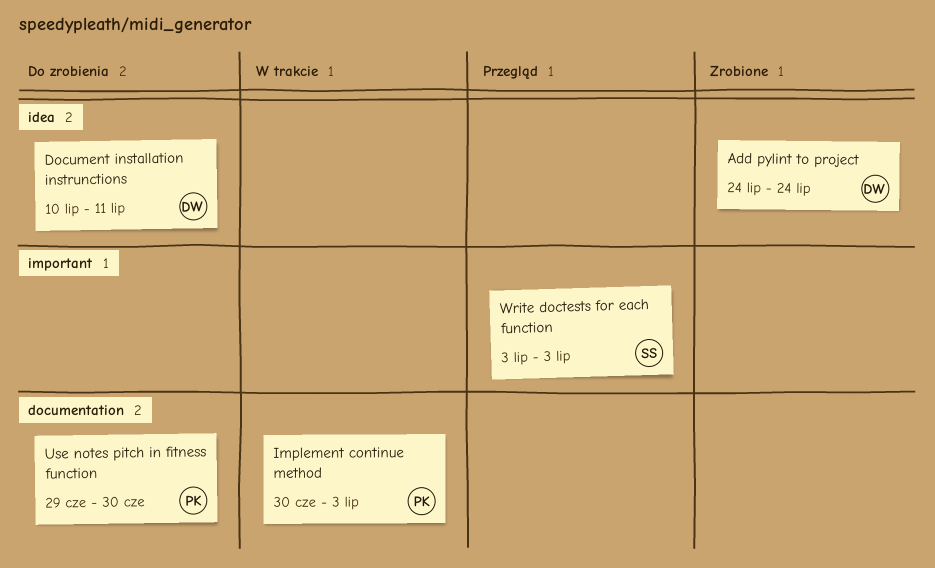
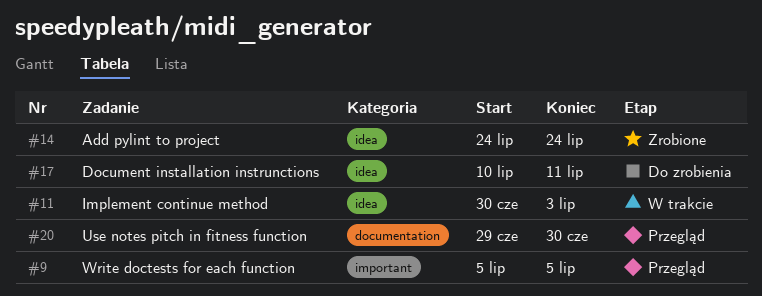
Implement continue method, label: documentation -> idea
Use notes pitch in fitness function, status: Do zrobienia -> Przegląd
Write doctests for each function, start: Jul 3 -> Jul 5
Write doctests for each function, due: Jul 3 -> Jul 5

